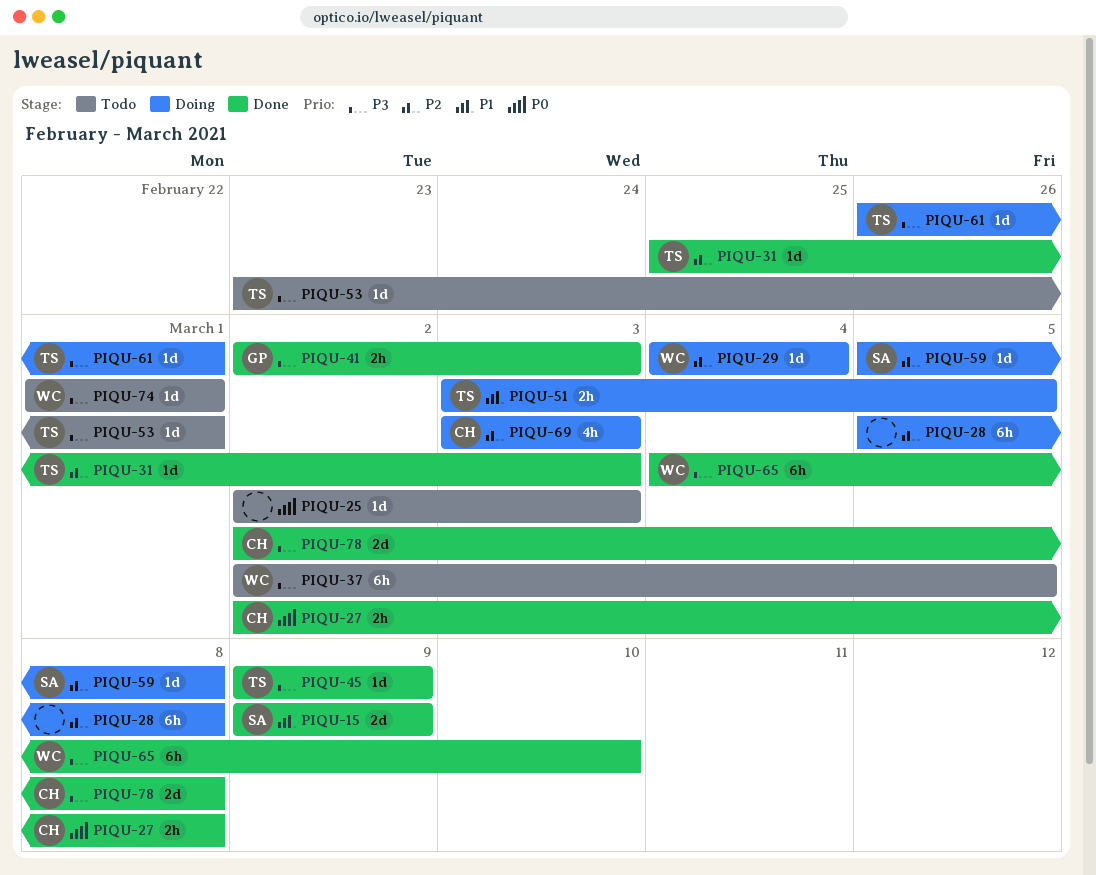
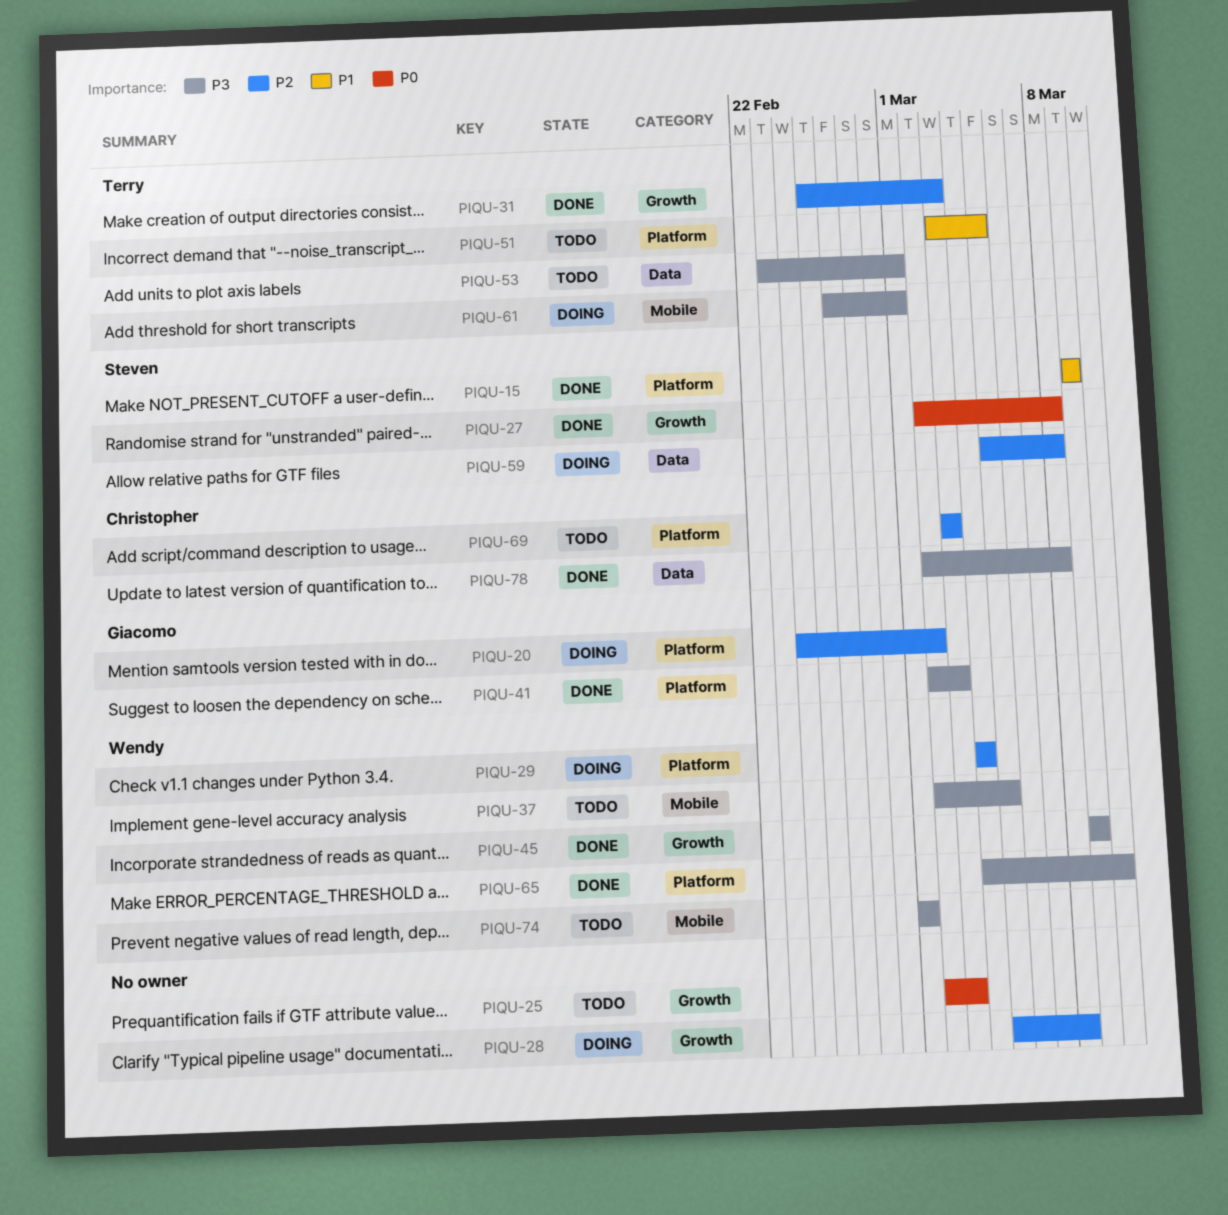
PIQU-20: none -> present
PIQU-27, owner: Christopher -> Steven
PIQU-45, owner: Terry -> Wendy
PIQU-51, status: Doing -> Todo
PIQU-69, status: Doing -> Todo

